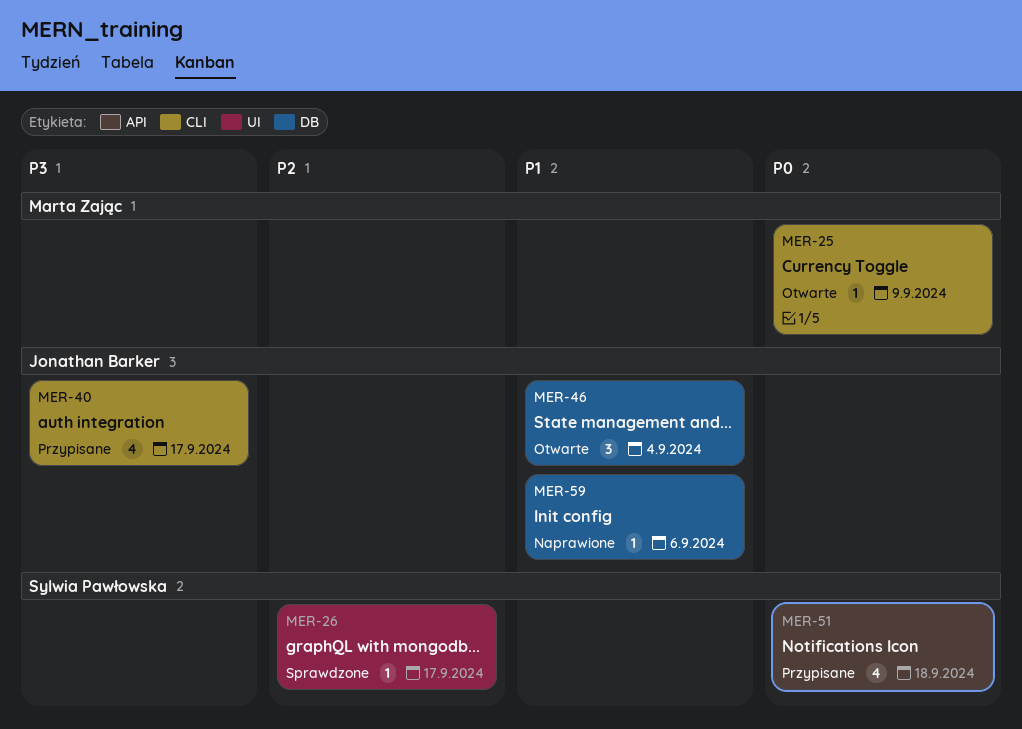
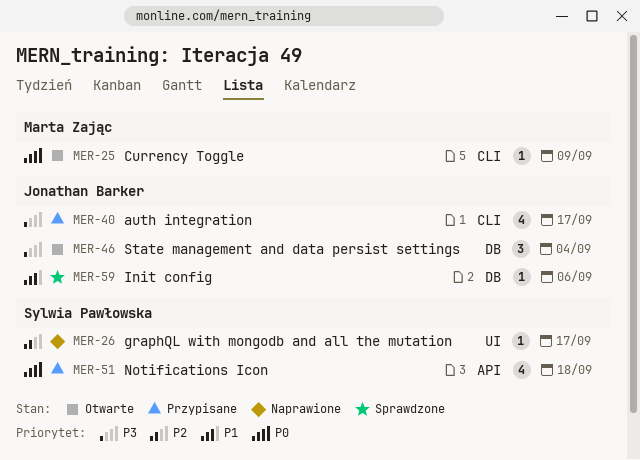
MER-26, status: Sprawdzone -> Naprawione
MER-46, priority: P1 -> P3
MER-59, status: Naprawione -> Sprawdzone

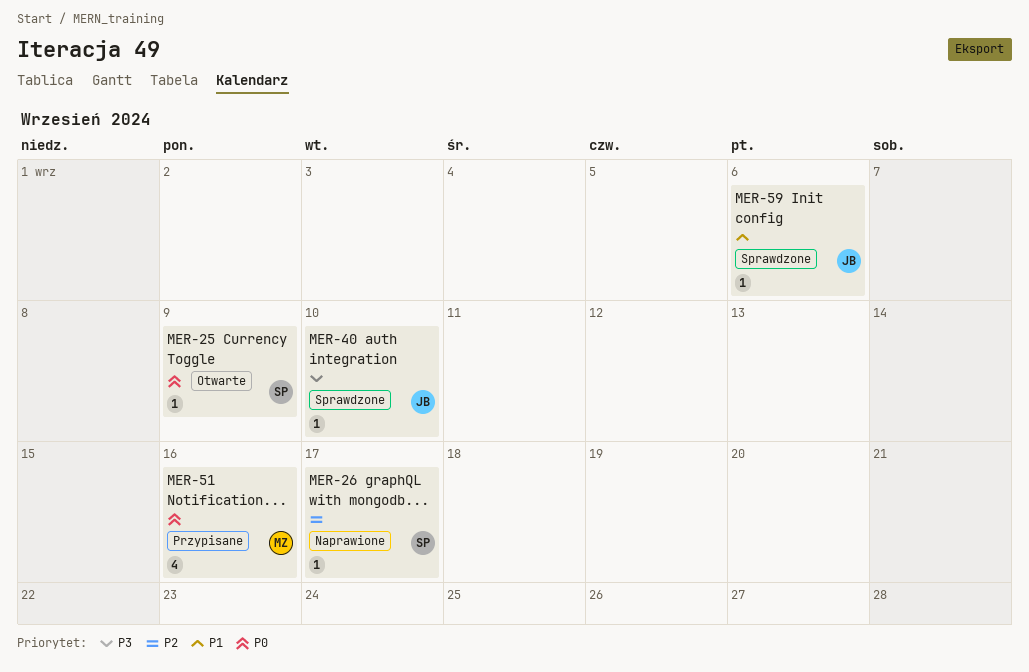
MER-25, owner: Marta Zając -> Sylwia Pawłowska
MER-40, status: Przypisane -> Sprawdzone
MER-40, estimate: 4 -> 1
MER-40, due: Sep 17 -> Sep 10
MER-46: present -> none
MER-51, owner: Sylwia Pawłowska -> Marta Zając
MER-51, due: Sep 18 -> Sep 16

